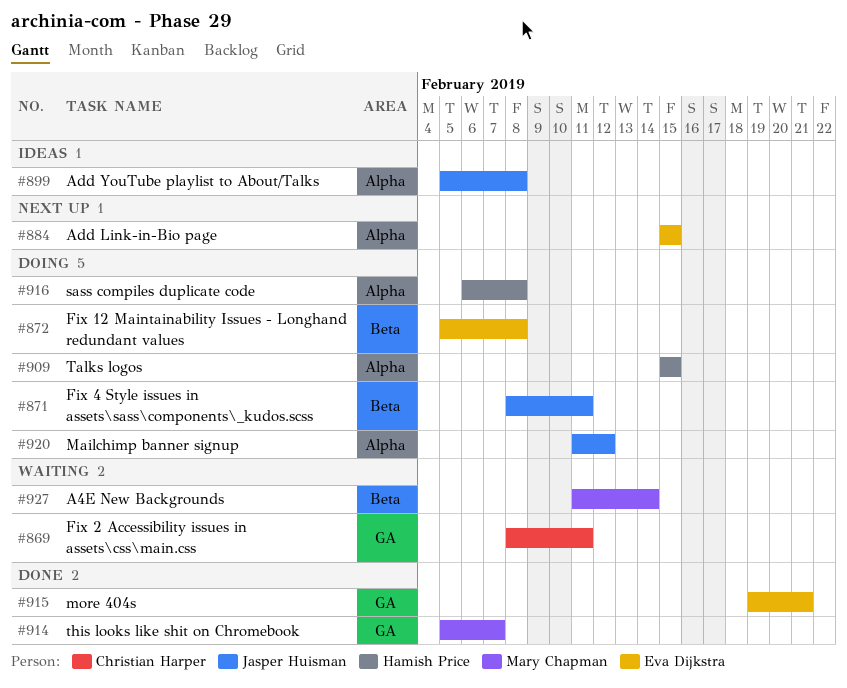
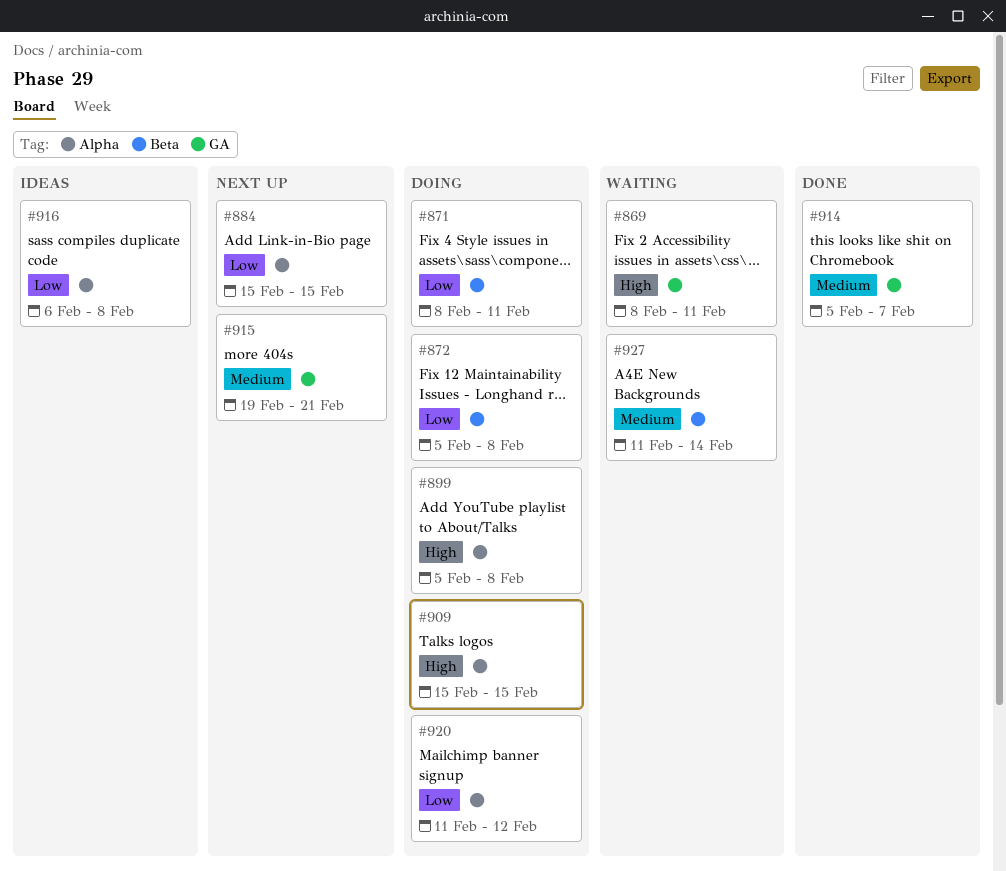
#899, status: Ideas -> Doing
#915, status: Done -> Next up
#916, status: Doing -> Ideas

